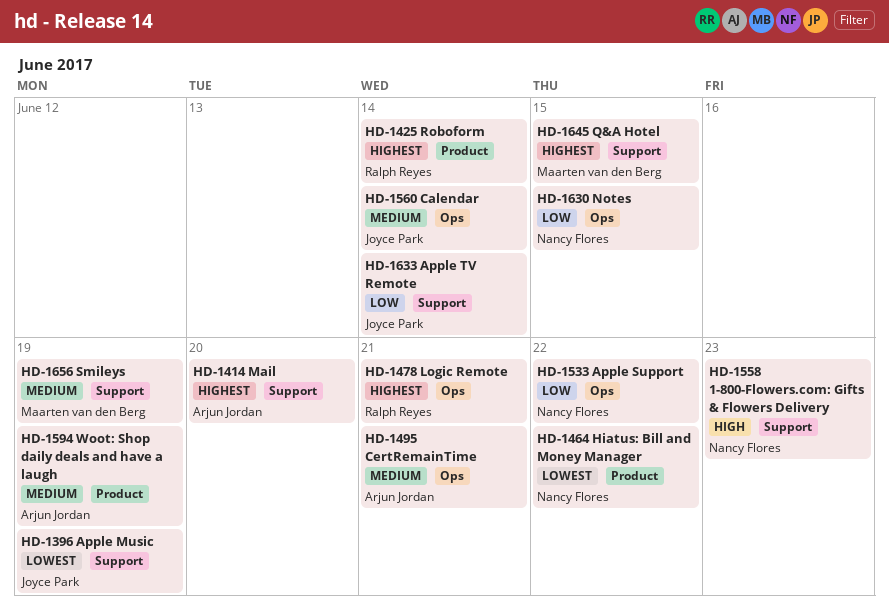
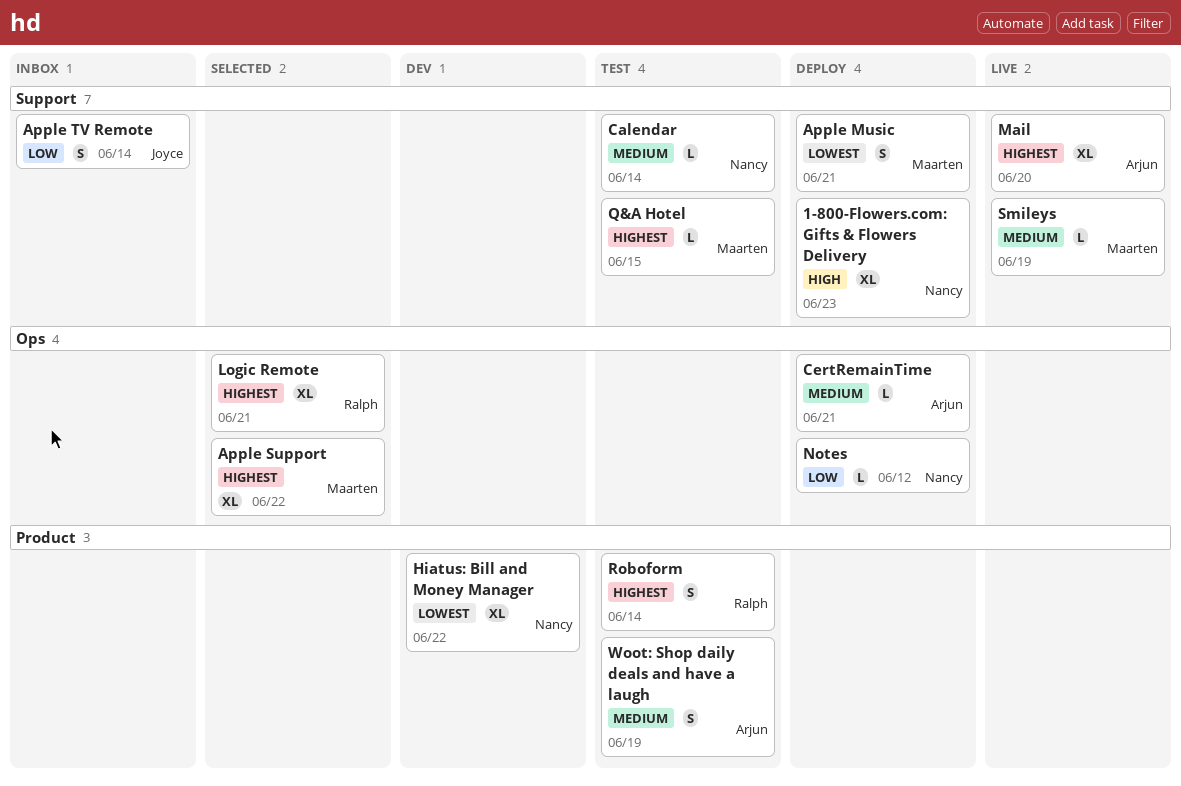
Apple Music, owner: Joyce Park -> Maarten van den Berg
Apple Music, due: Jun 19 -> Jun 21
Apple Support, owner: Nancy Flores -> Maarten van den Berg
Apple Support, priority: Low -> Highest
Calendar, owner: Joyce Park -> Nancy Flores
Calendar, label: Ops -> Support
Notes, due: Jun 15 -> Jun 12

